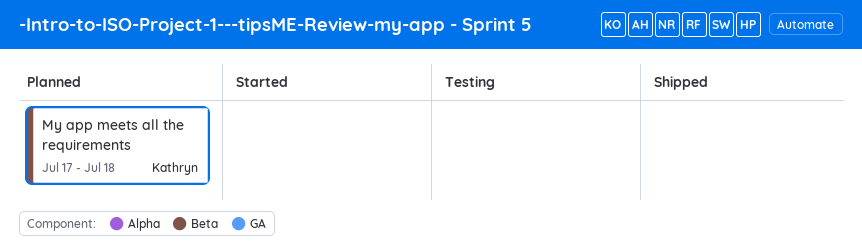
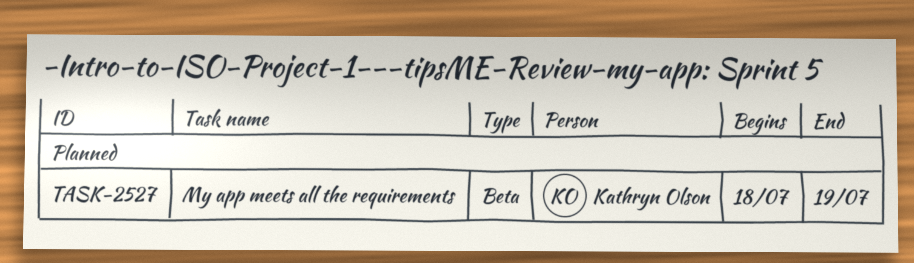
My app meets all the requirements, start: Jul 17 -> Jul 18
My app meets all the requirements, due: Jul 18 -> Jul 19

